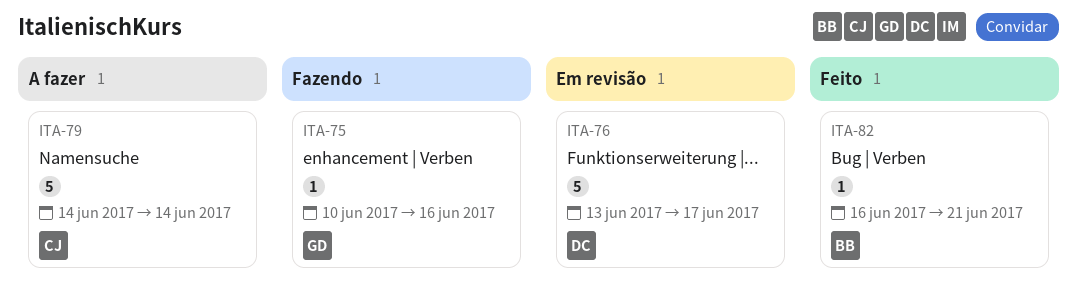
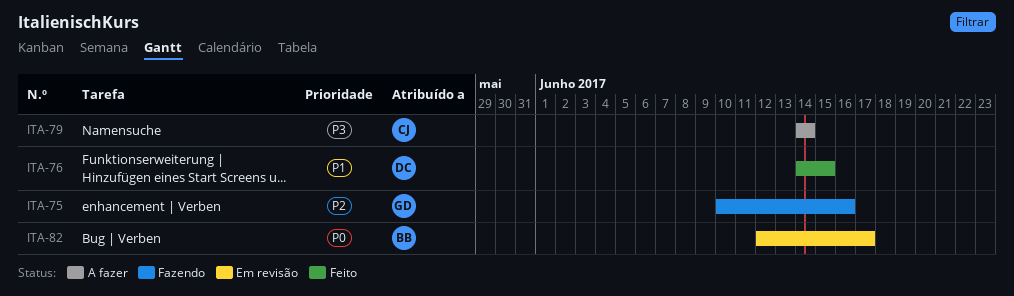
ITA-76, status: Em revisão -> Feito
ITA-76, start: Jun 13 -> Jun 14
ITA-76, due: Jun 17 -> Jun 15
ITA-82, status: Feito -> Em revisão
ITA-82, start: Jun 16 -> Jun 12
ITA-82, due: Jun 21 -> Jun 17

